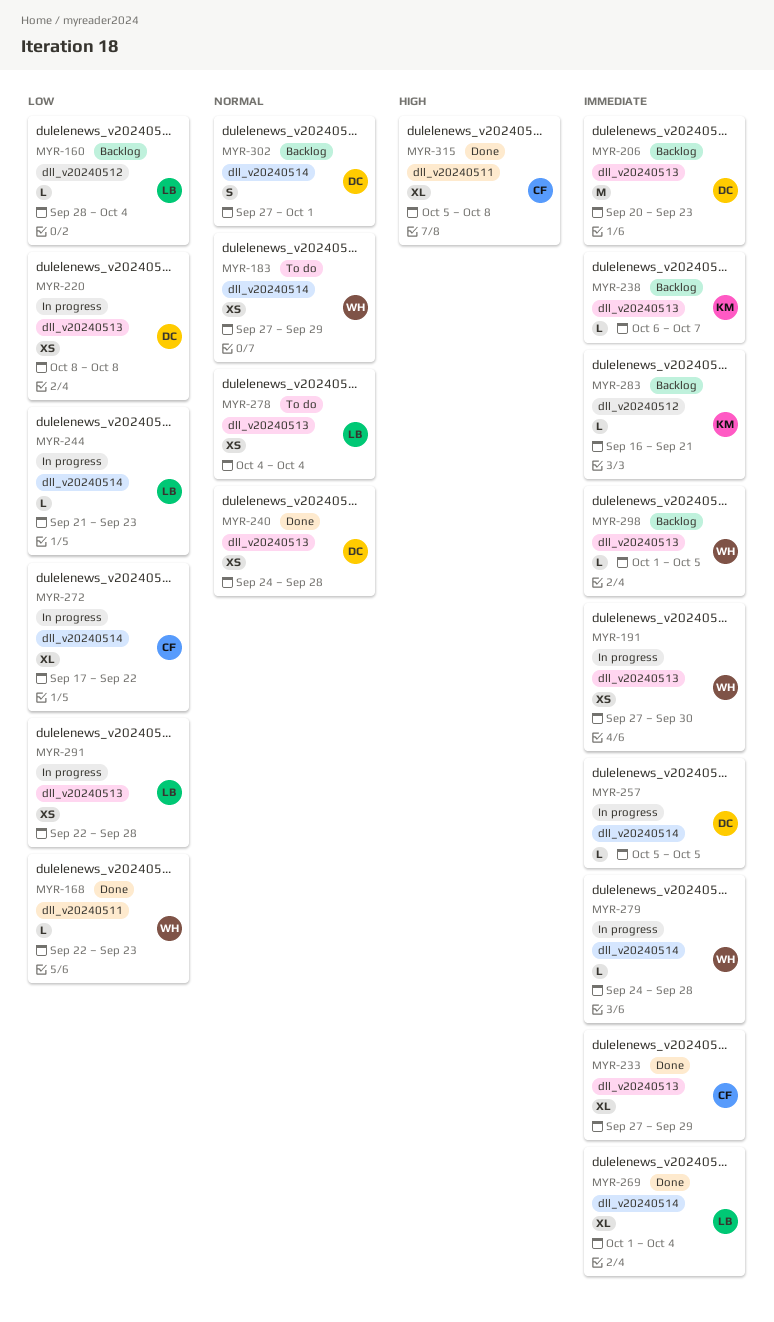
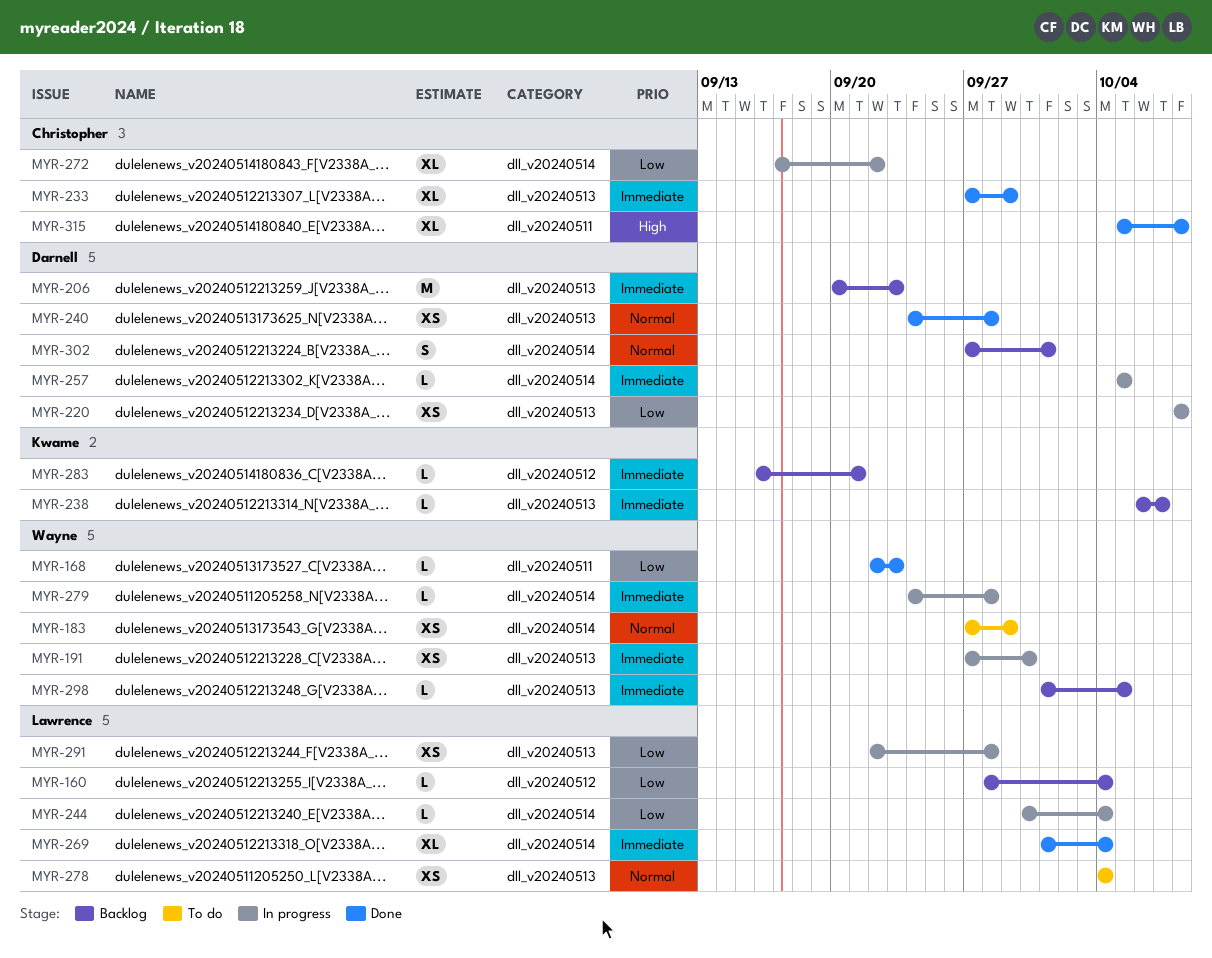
MYR-244, start: Sep 21 -> Sep 30
MYR-244, due: Sep 23 -> Oct 4

